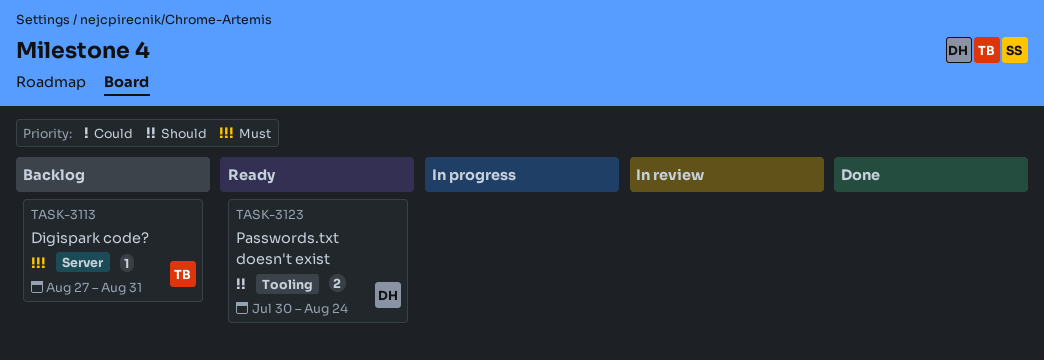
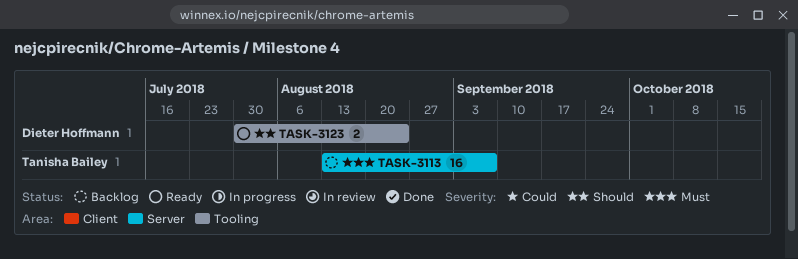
TASK-3113, estimate: 1 -> 16
TASK-3113, start: Aug 27 -> Aug 13
TASK-3113, due: Aug 31 -> Sep 7

